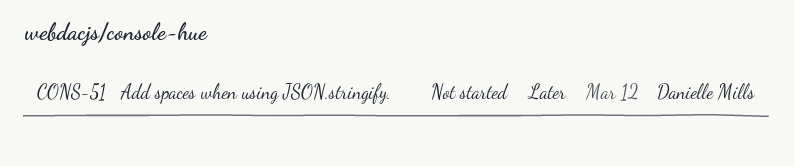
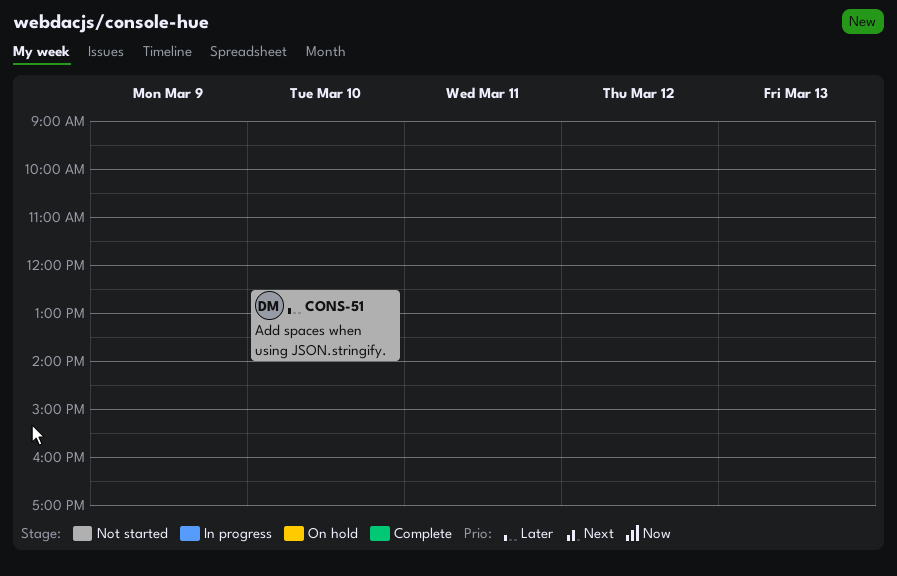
CONS-51, day: Mar 12 -> Mar 10

